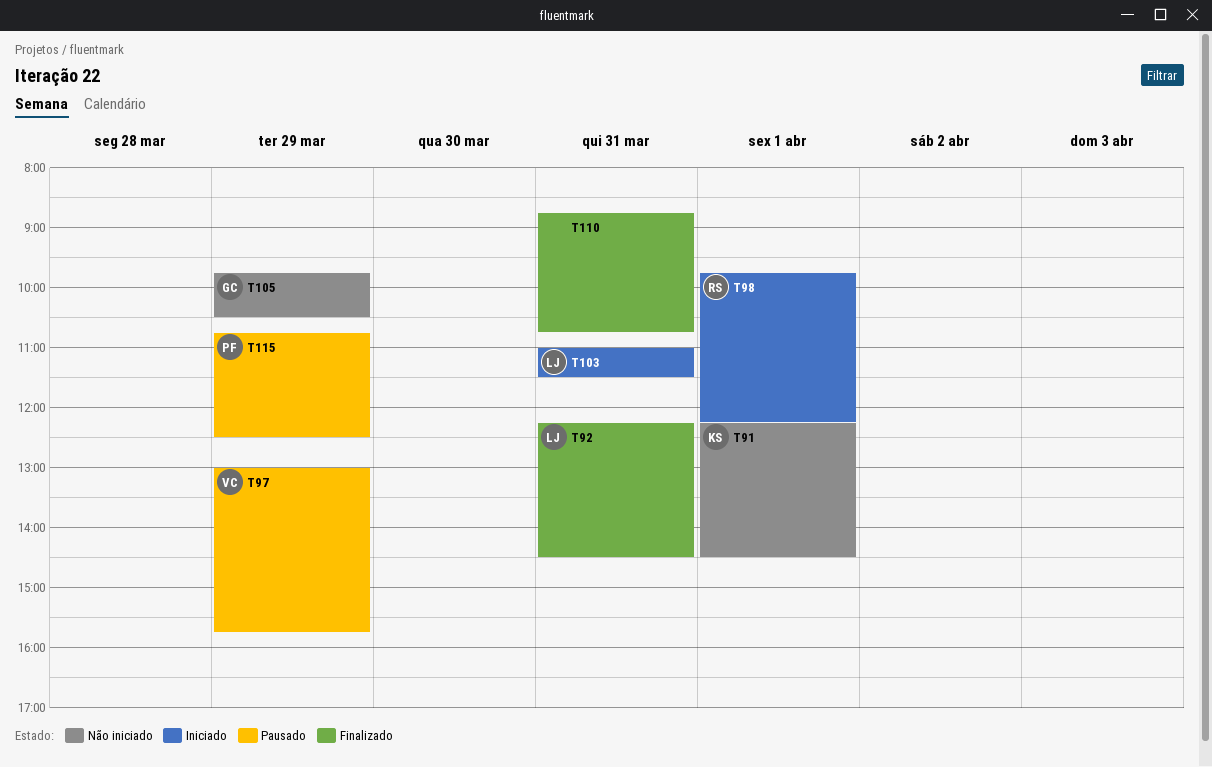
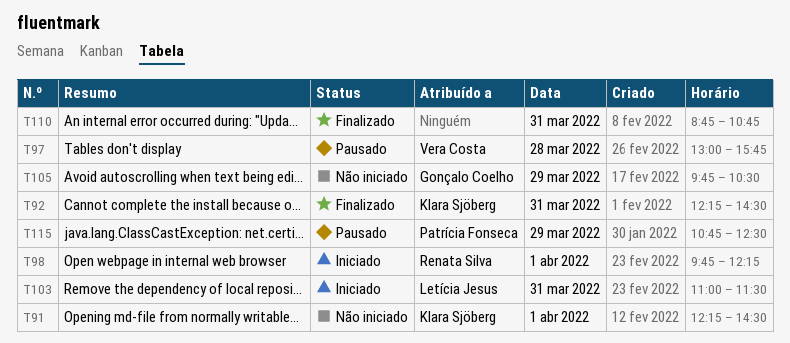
T92, owner: Letícia Jesus -> Klara Sjöberg
T97, day: Mar 29 -> Mar 28

